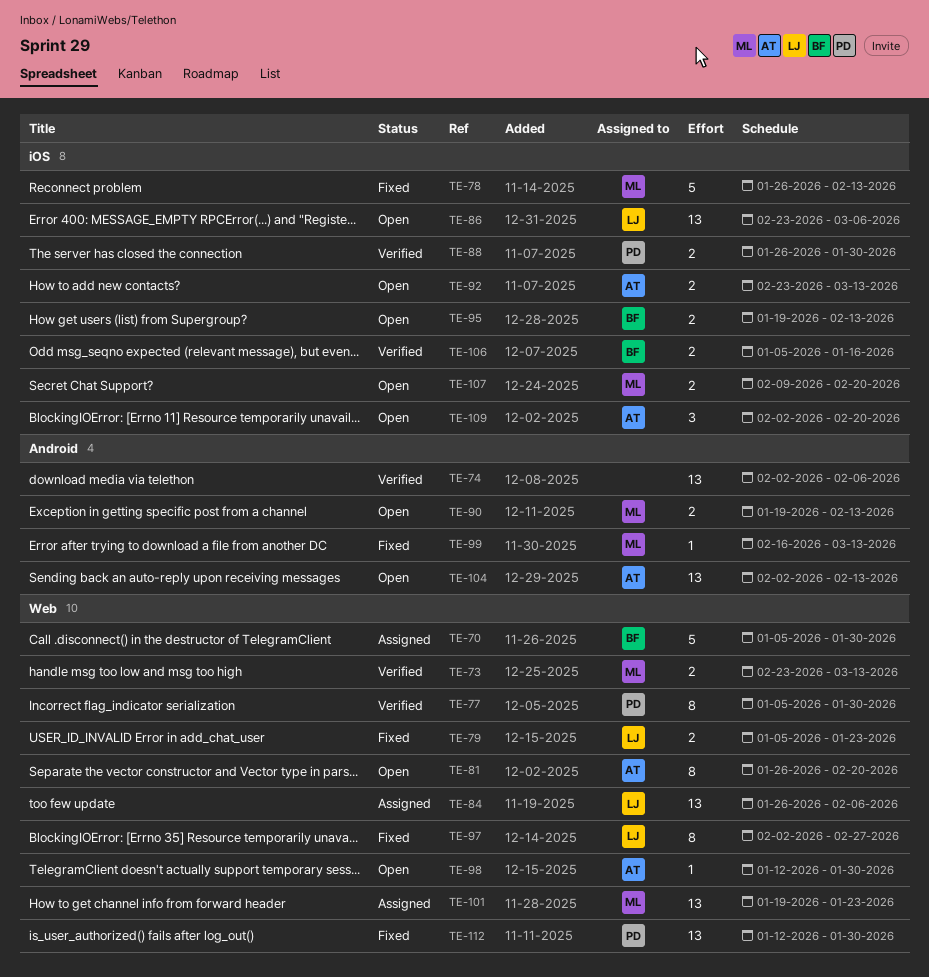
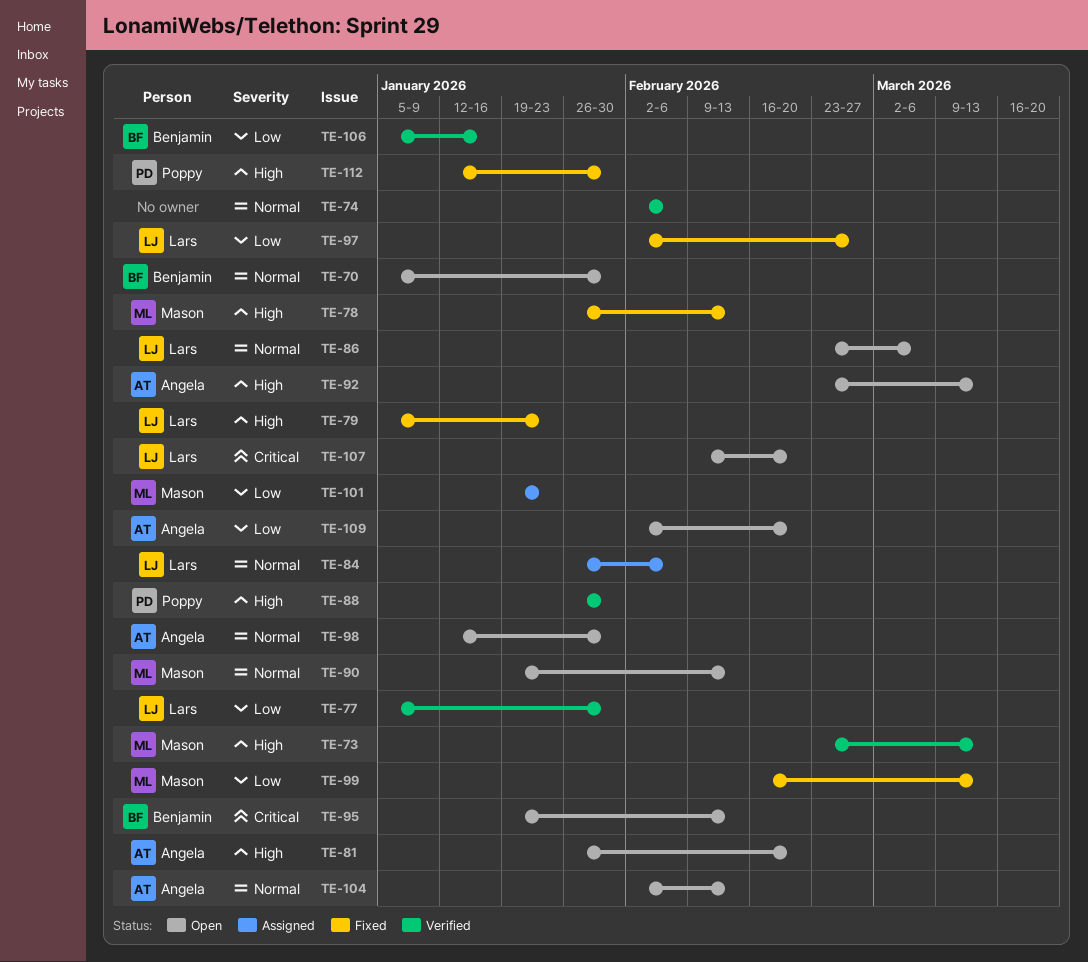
TE-70, status: Assigned -> Open
TE-77, owner: Poppy -> Lars
TE-107, owner: Mason -> Lars

